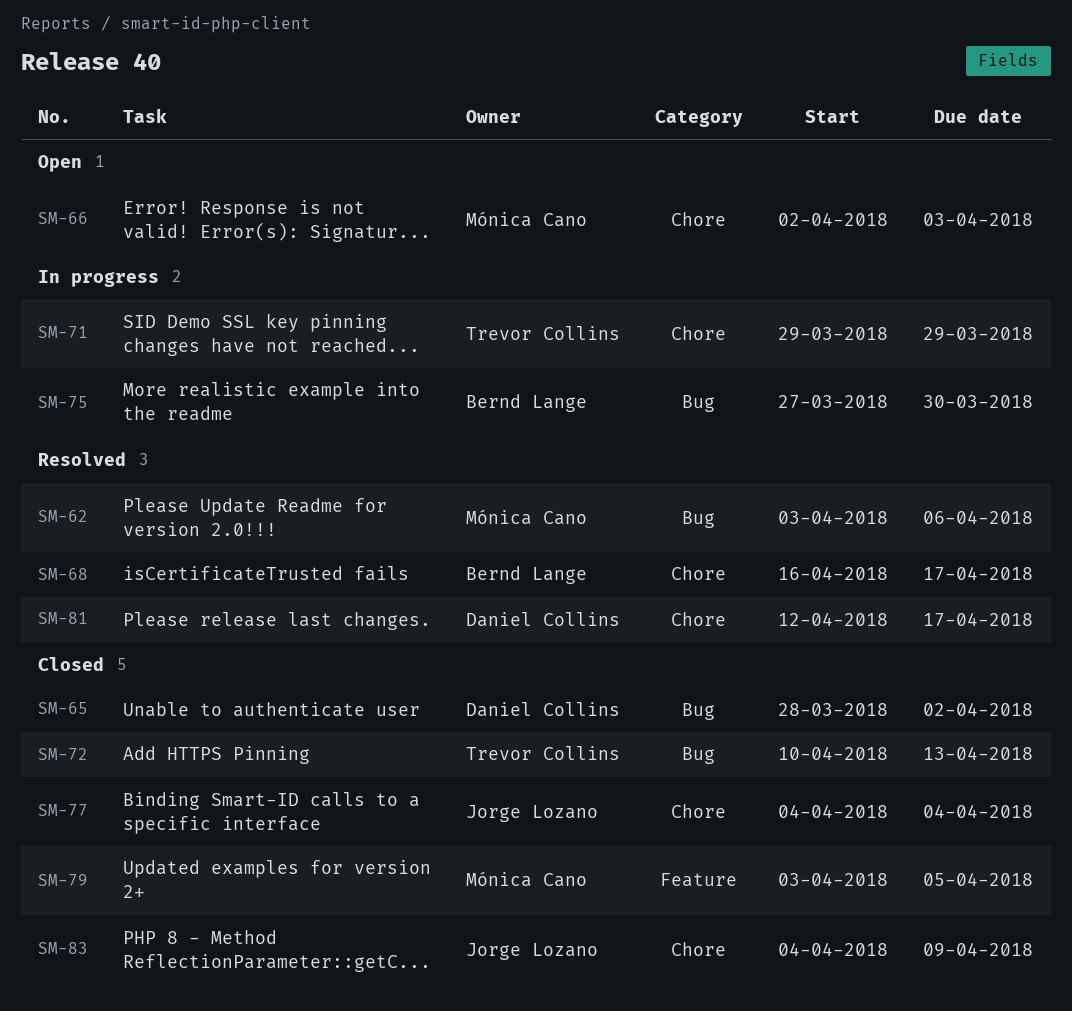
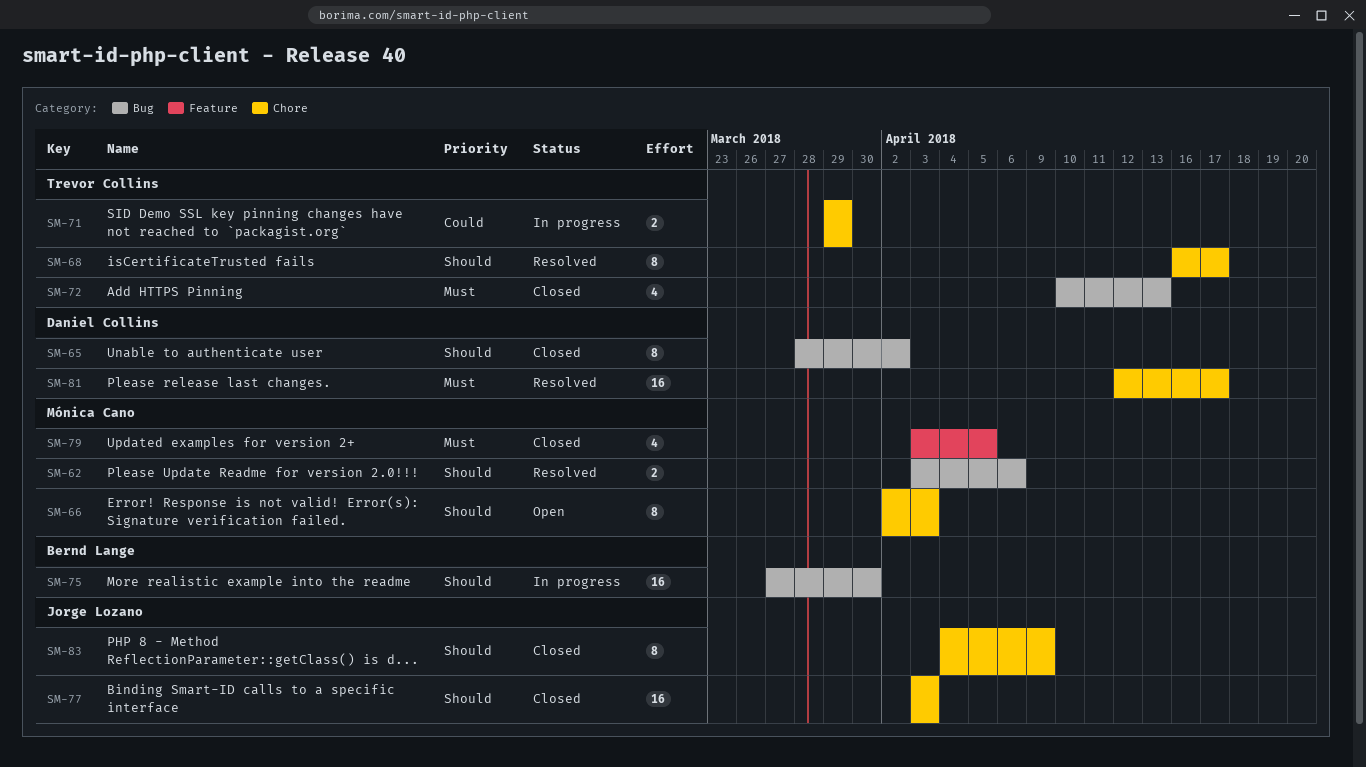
SM-68, owner: Bernd Lange -> Trevor Collins
SM-77, start: Apr 4 -> Apr 3
SM-77, due: Apr 4 -> Apr 3

